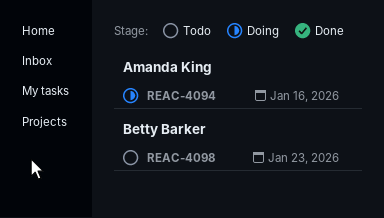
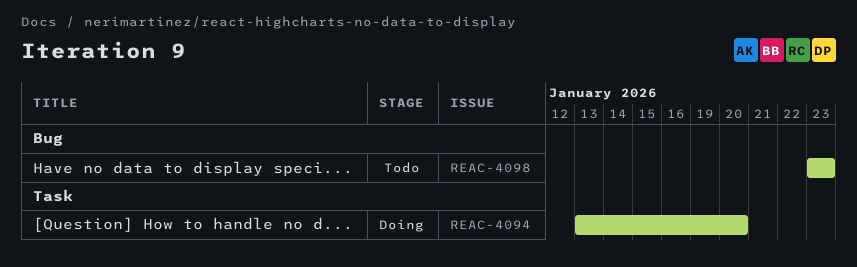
REAC-4094, due: Jan 16 -> Jan 20

